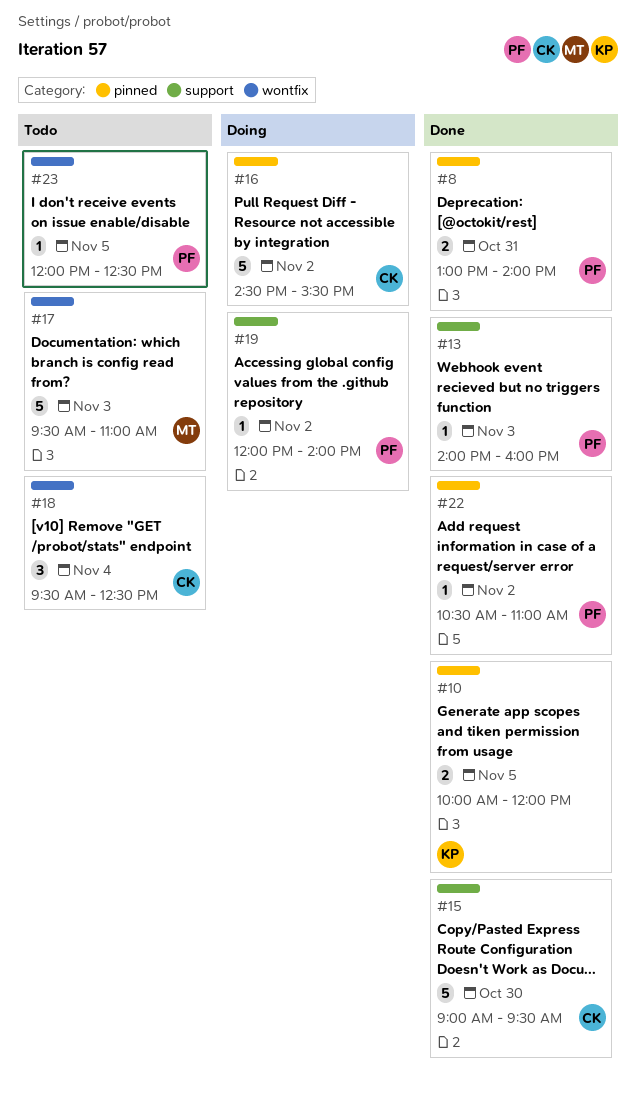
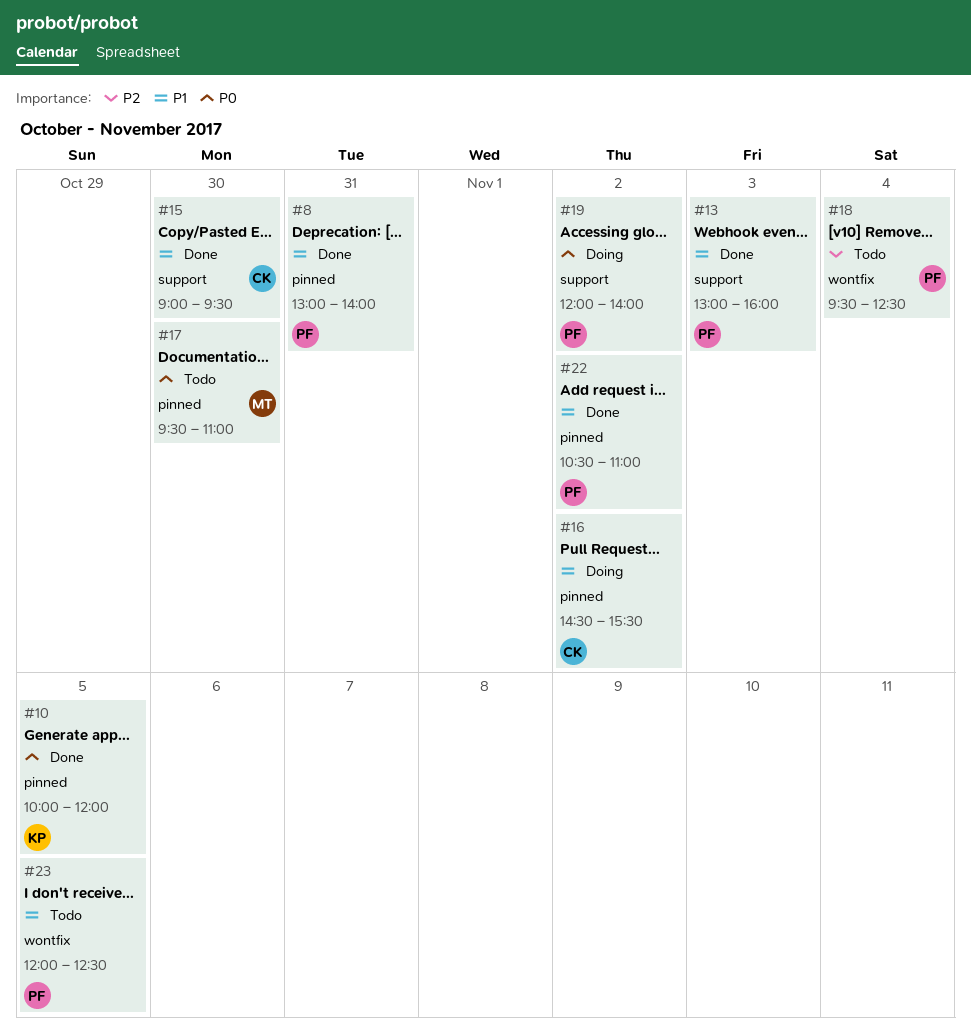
#13, begins: 14:00 -> 13:00
#17, label: wontfix -> pinned
#17, day: Nov 3 -> Oct 30
#18, owner: CK -> PF

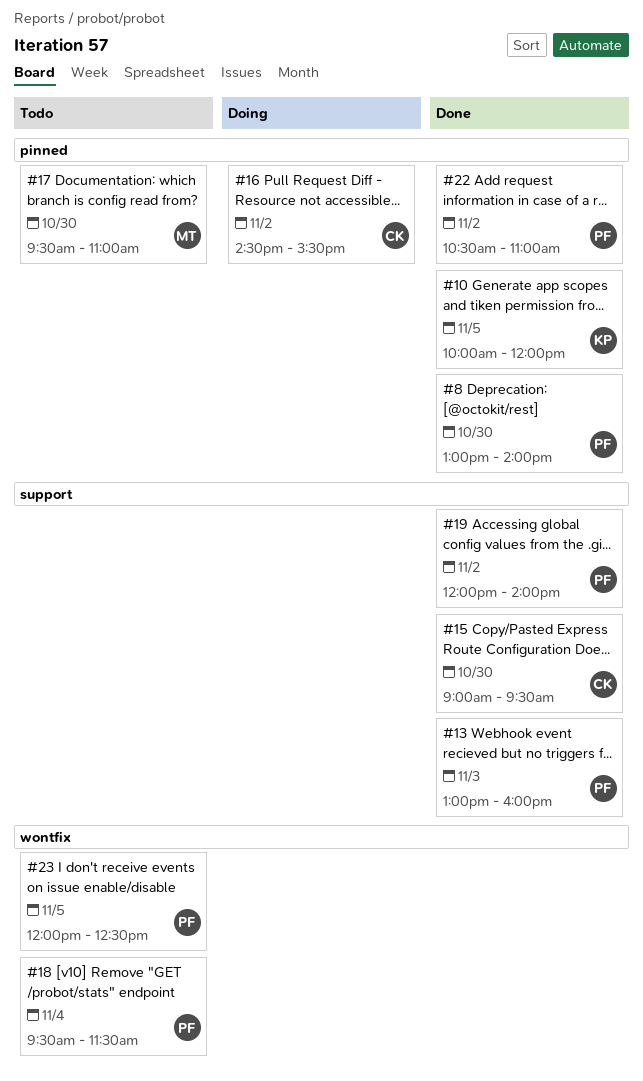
#8, day: Oct 31 -> Oct 30
#18, ends: 12:30 -> 11:30
#19, status: Doing -> Done

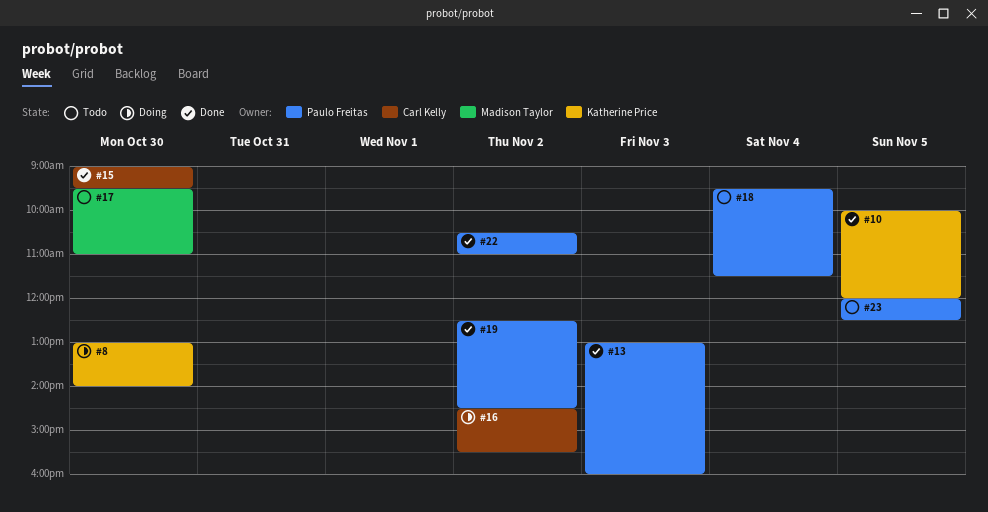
#8, status: Done -> Doing
#8, owner: Paulo Freitas -> Katherine Price
#19, begins: 12:00 -> 12:30
#19, ends: 14:00 -> 14:30

